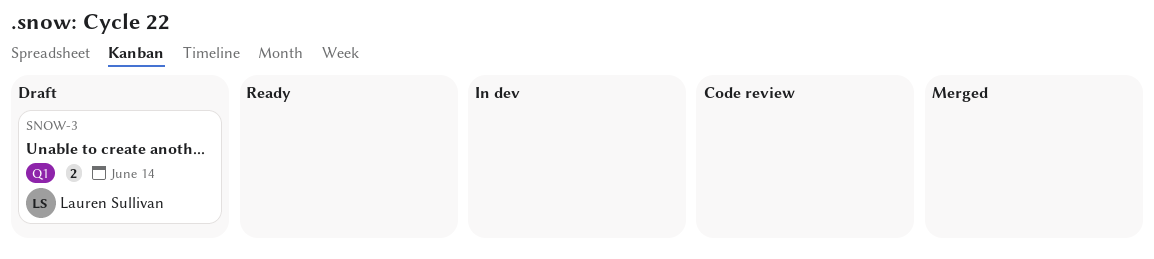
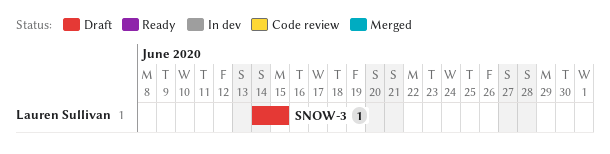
SNOW-3, estimate: 2 -> 1
SNOW-3, due: Jun 14 -> Jun 15

